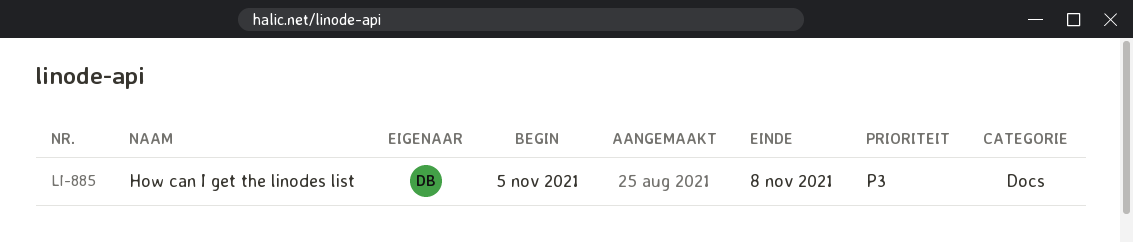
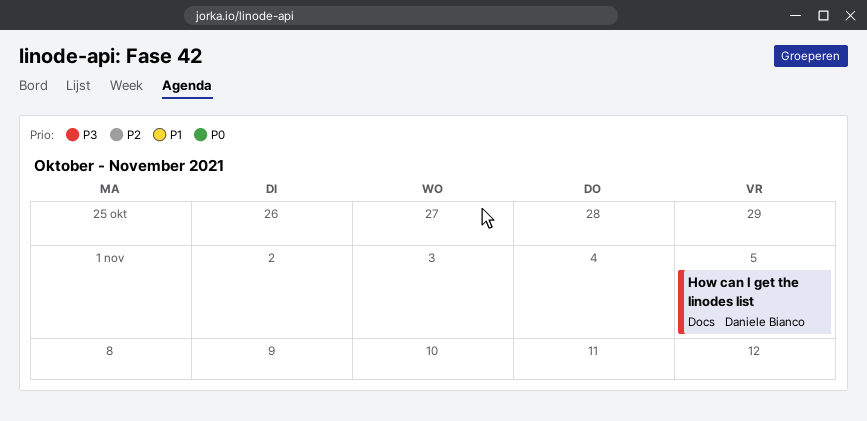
How can I get the linodes list, due: Nov 8 -> Nov 5

